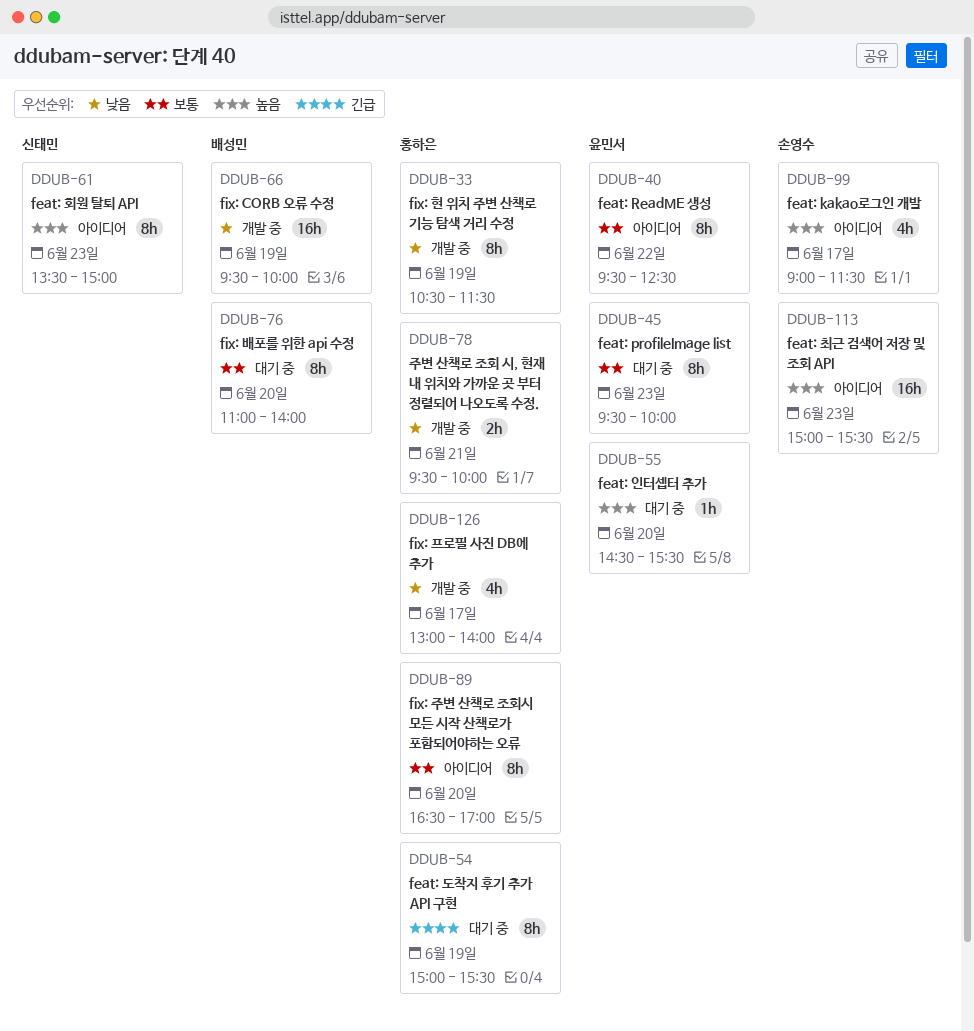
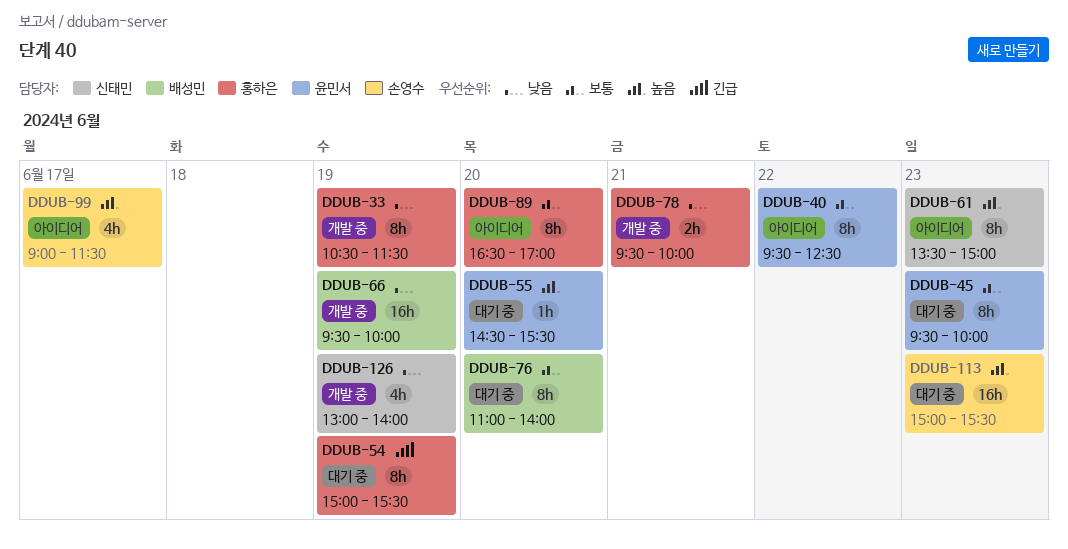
DDUB-113, status: 아이디어 -> 대기 중
DDUB-126, owner: 홍하은 -> 신태민
DDUB-126, day: Jun 17 -> Jun 19

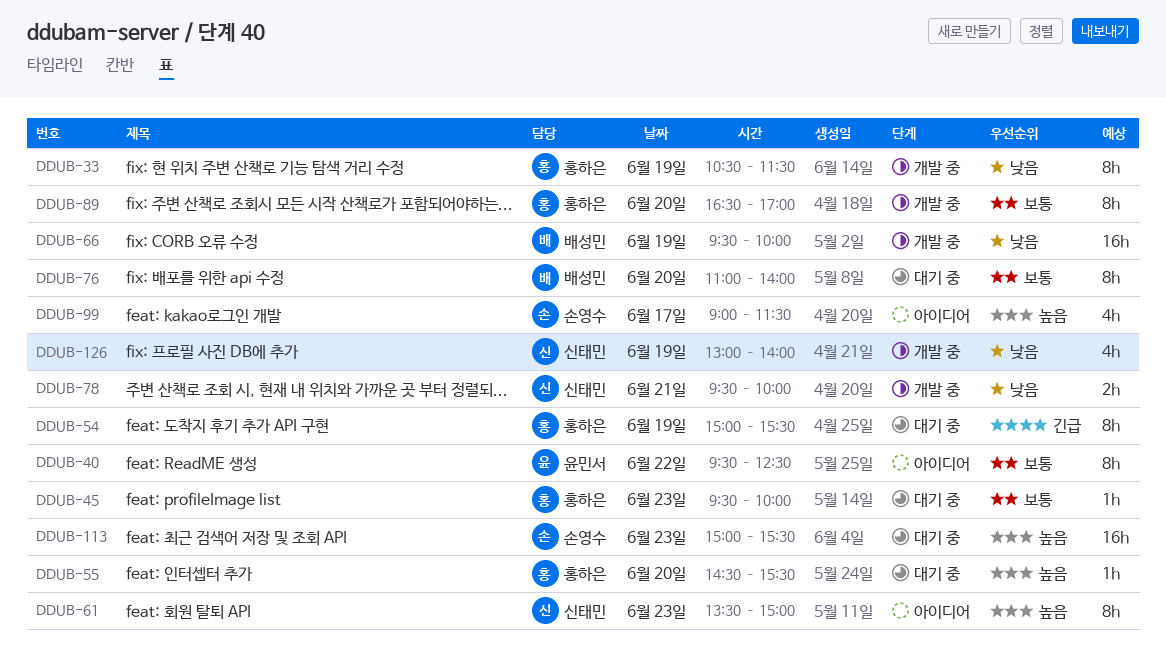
DDUB-45, owner: 윤민서 -> 홍하은
DDUB-45, estimate: 8h -> 1h
DDUB-55, owner: 윤민서 -> 홍하은
DDUB-78, owner: 홍하은 -> 신태민
DDUB-89, status: 아이디어 -> 개발 중

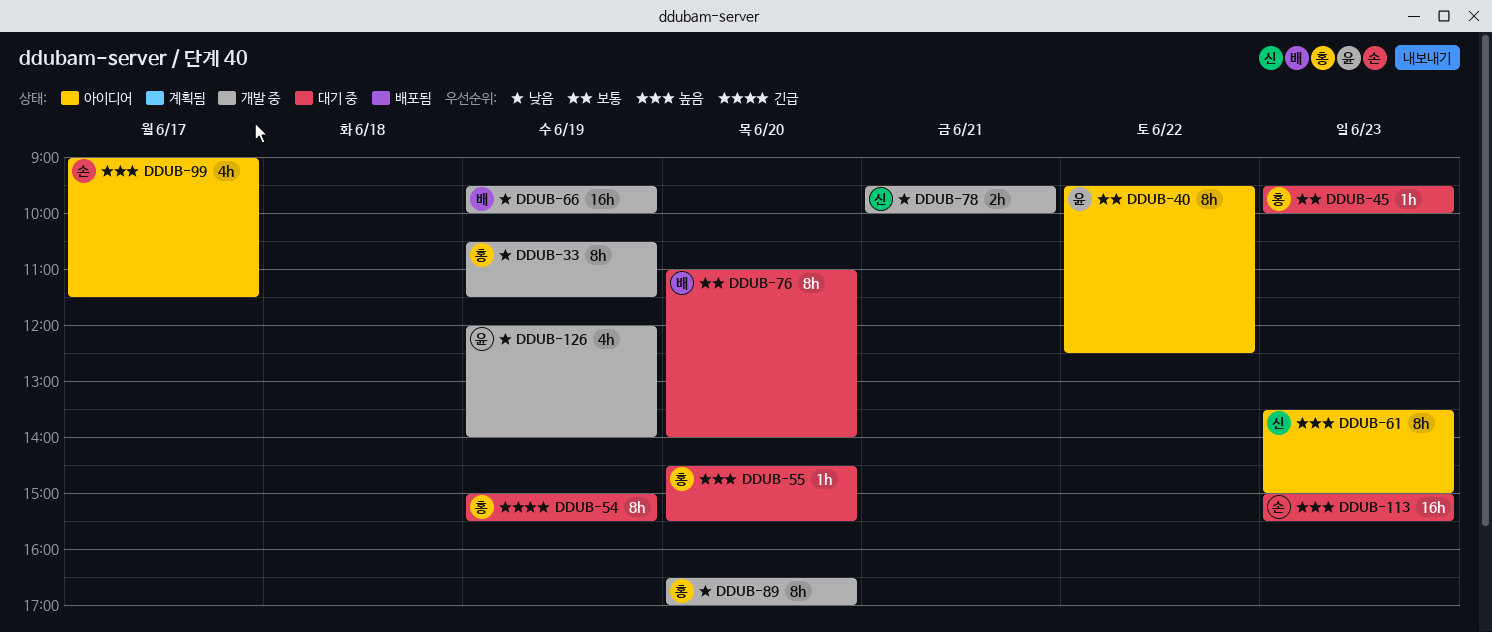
DDUB-89, priority: 보통 -> 낮음
DDUB-126, owner: 신태민 -> 윤민서
DDUB-126, begins: 13:00 -> 12:00

